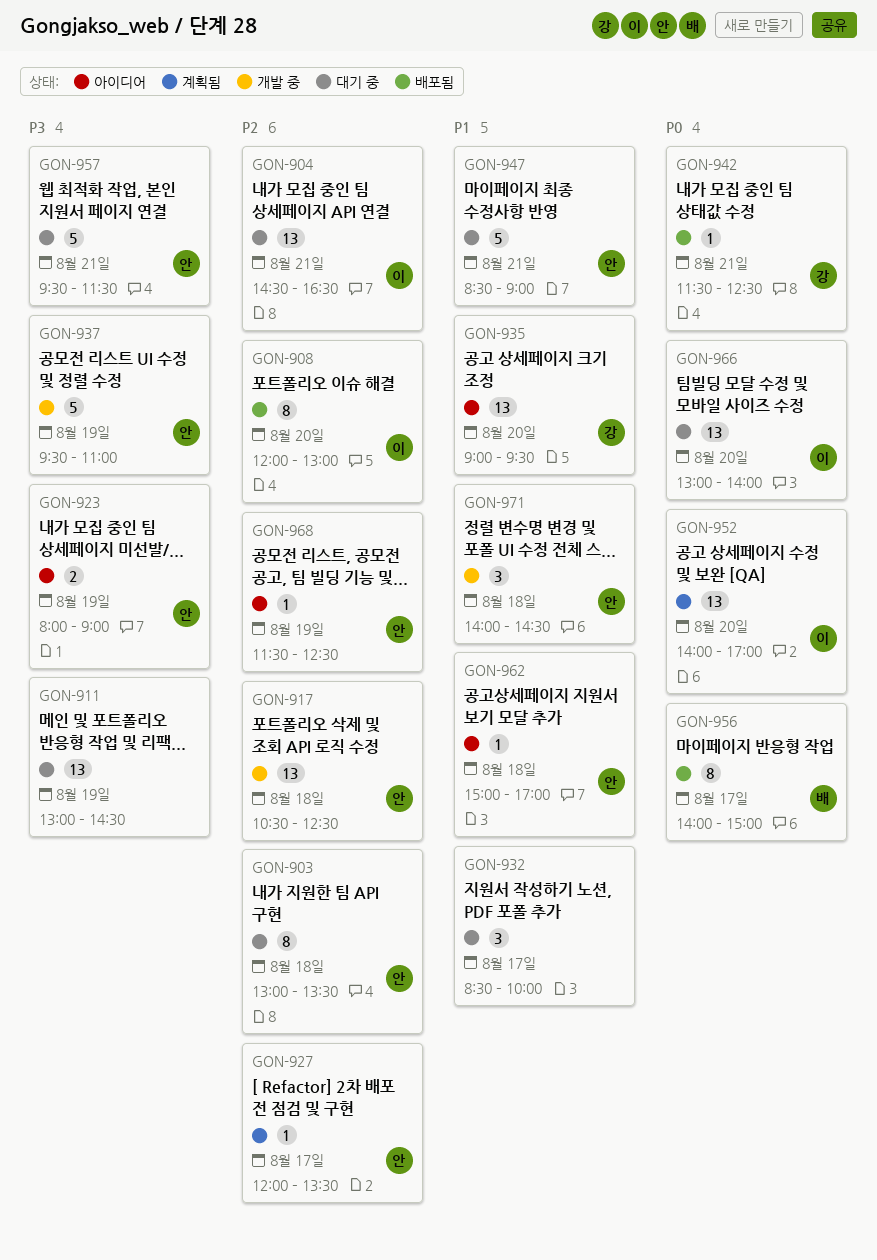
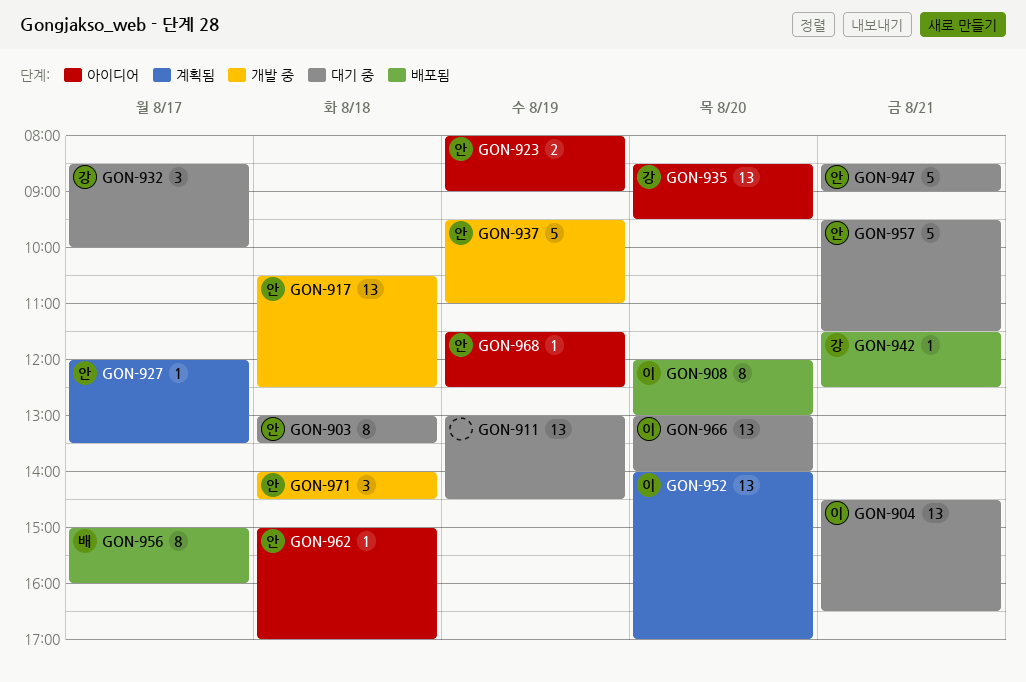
GON-932, owner: none -> 강
GON-935, begins: 09:00 -> 08:30
GON-956, begins: 14:00 -> 15:00
GON-956, ends: 15:00 -> 16:00

